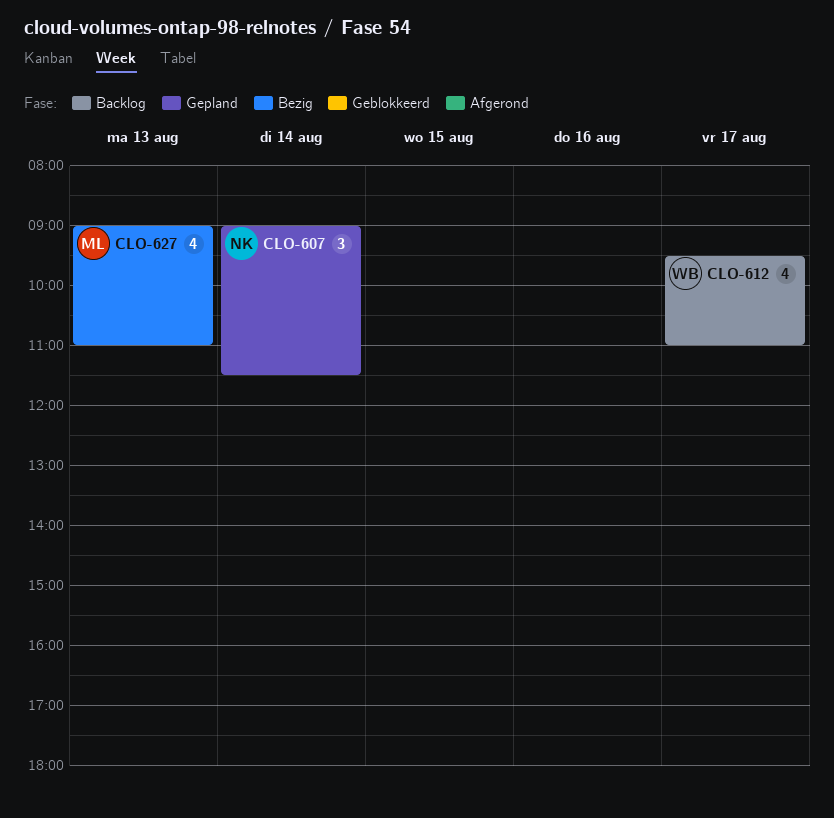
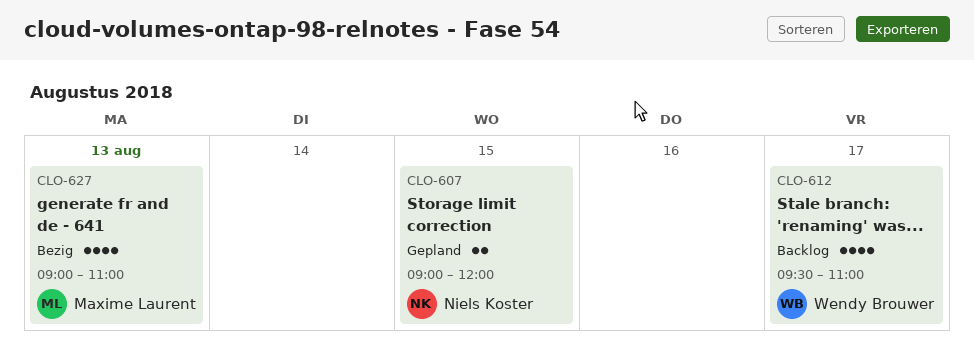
CLO-607, estimate: 3 -> 2
CLO-607, day: Aug 14 -> Aug 15
CLO-607, ends: 11:30 -> 12:00

